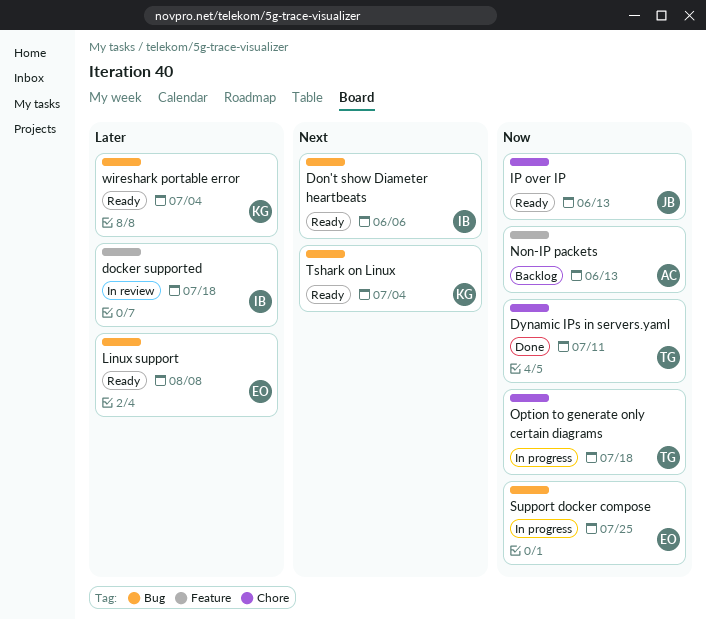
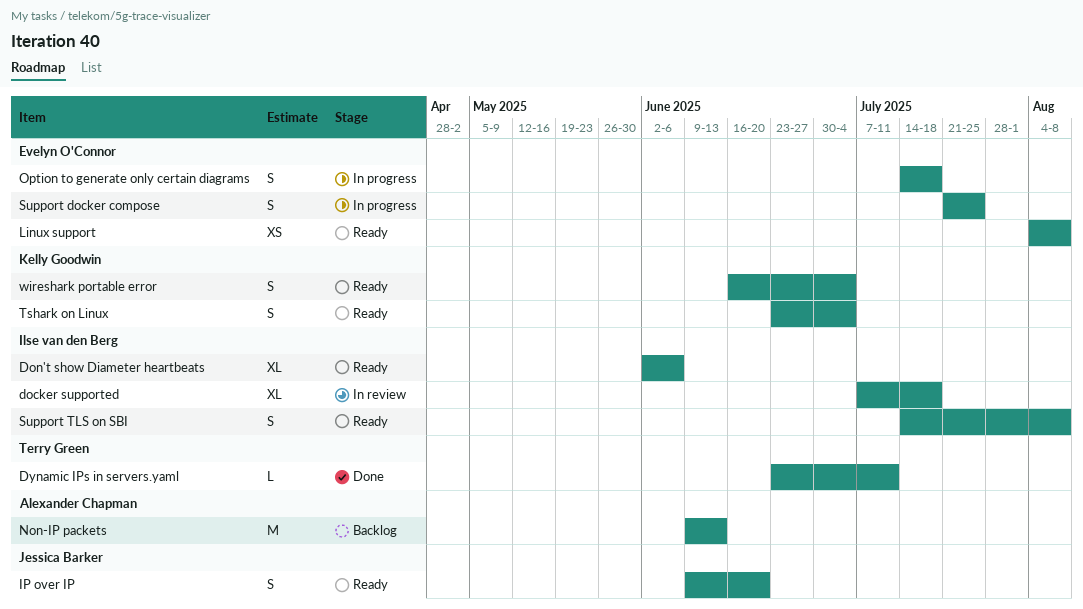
IP over IP, due: Jun 13 -> Jun 20
Option to generate only certain diagrams, owner: Terry Green -> Evelyn O'Connor
Support TLS on SBI: none -> present

